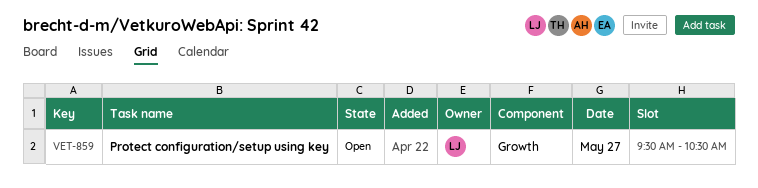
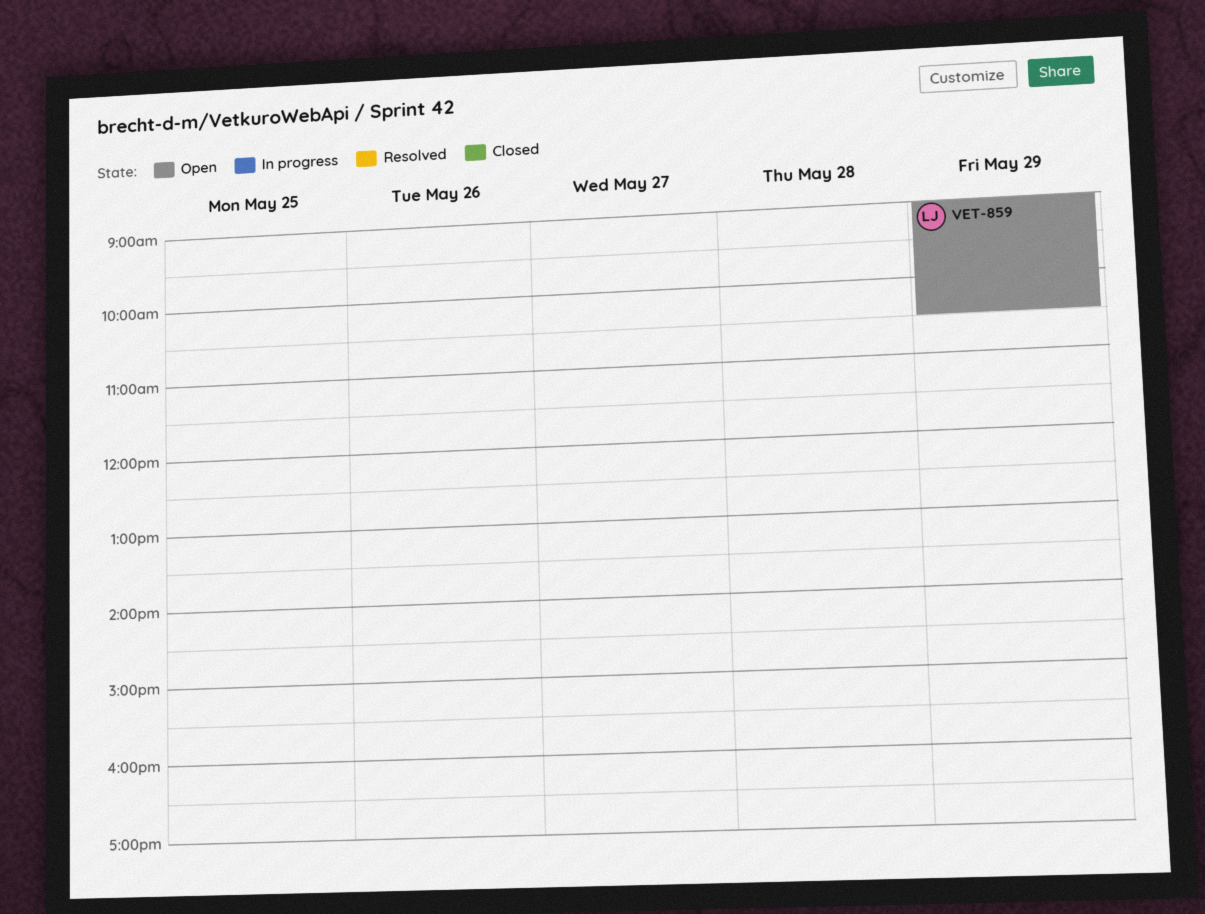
VET-859, day: May 27 -> May 29
VET-859, begins: 09:30 -> 09:00

